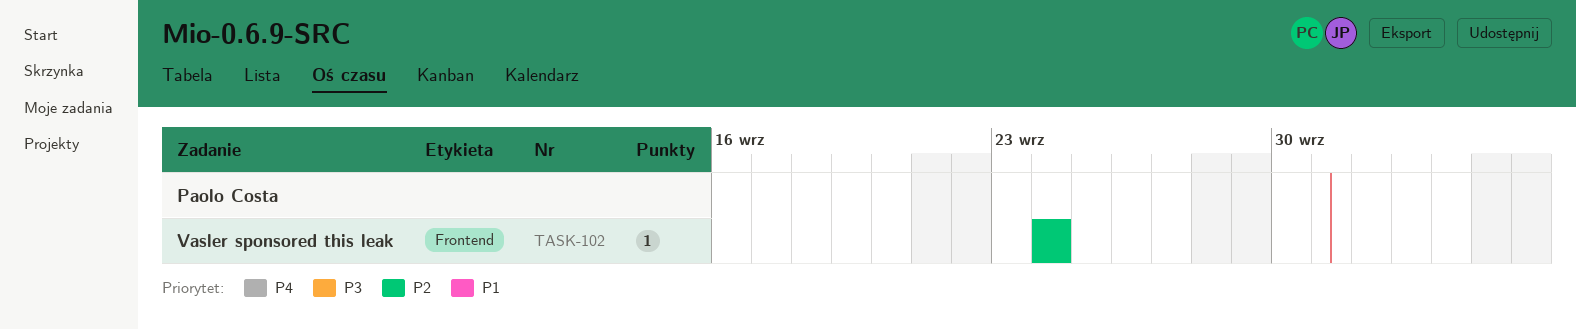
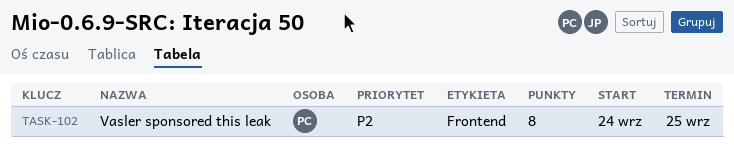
TASK-102, estimate: 1 -> 8
TASK-102, due: Sep 24 -> Sep 25

